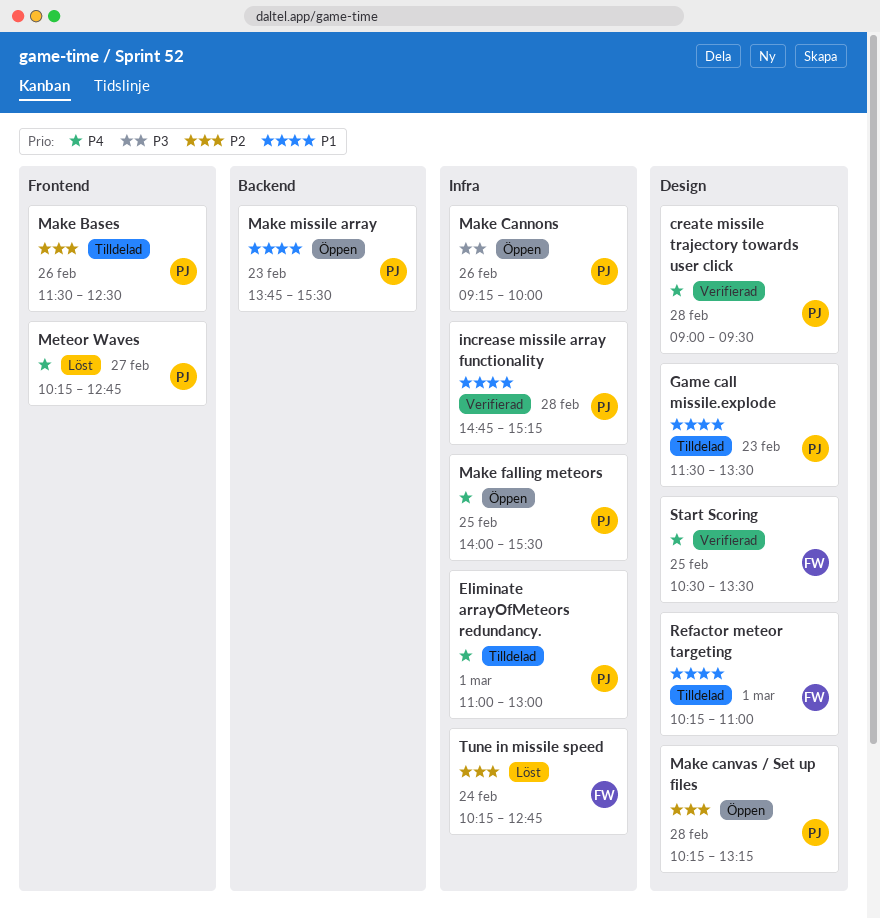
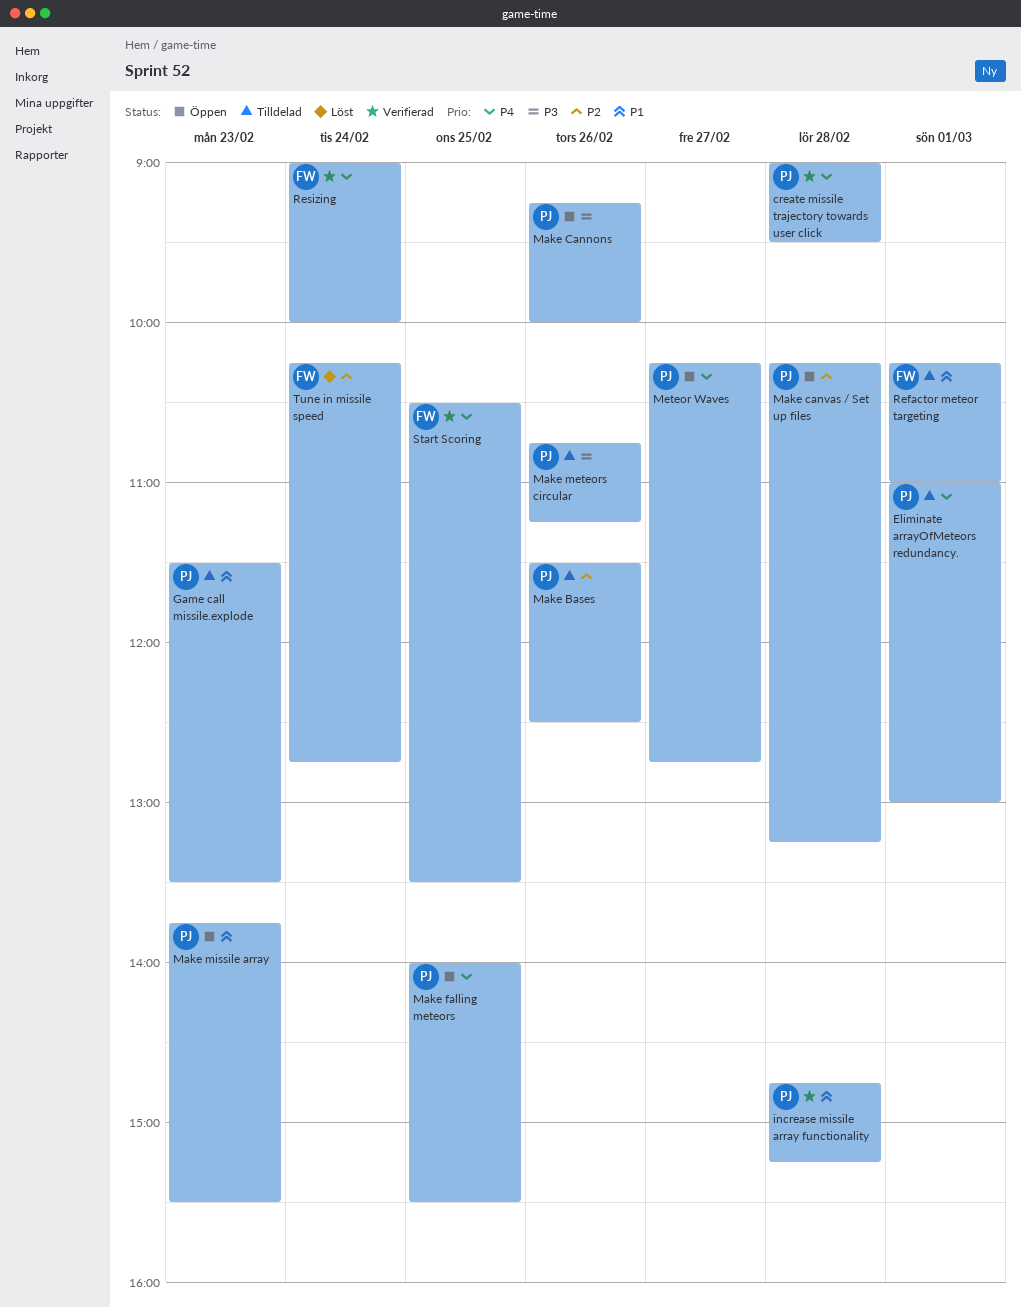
Make meteors circular: none -> present
Meteor Waves, status: Löst -> Öppen
Resizing: none -> present

